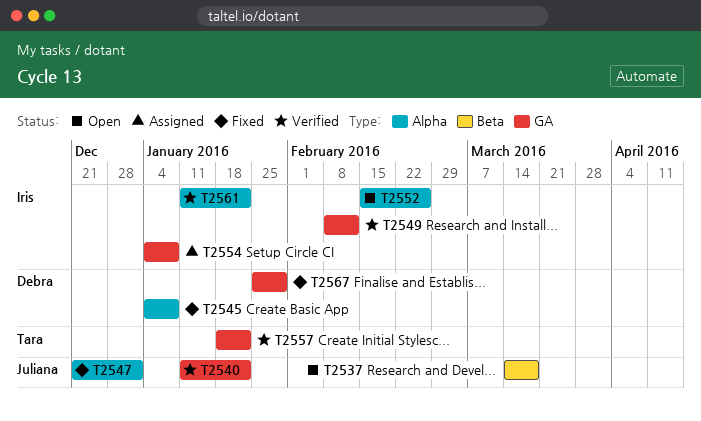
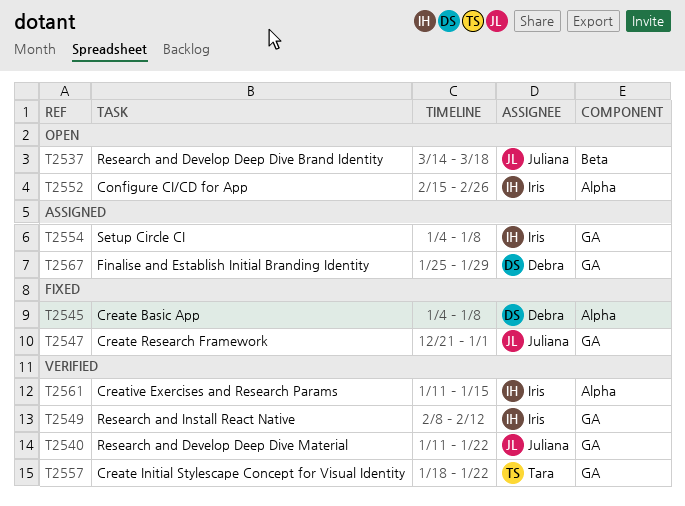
T2547, label: Alpha -> GA
T2561, due: Jan 22 -> Jan 15
T2567, status: Fixed -> Assigned

